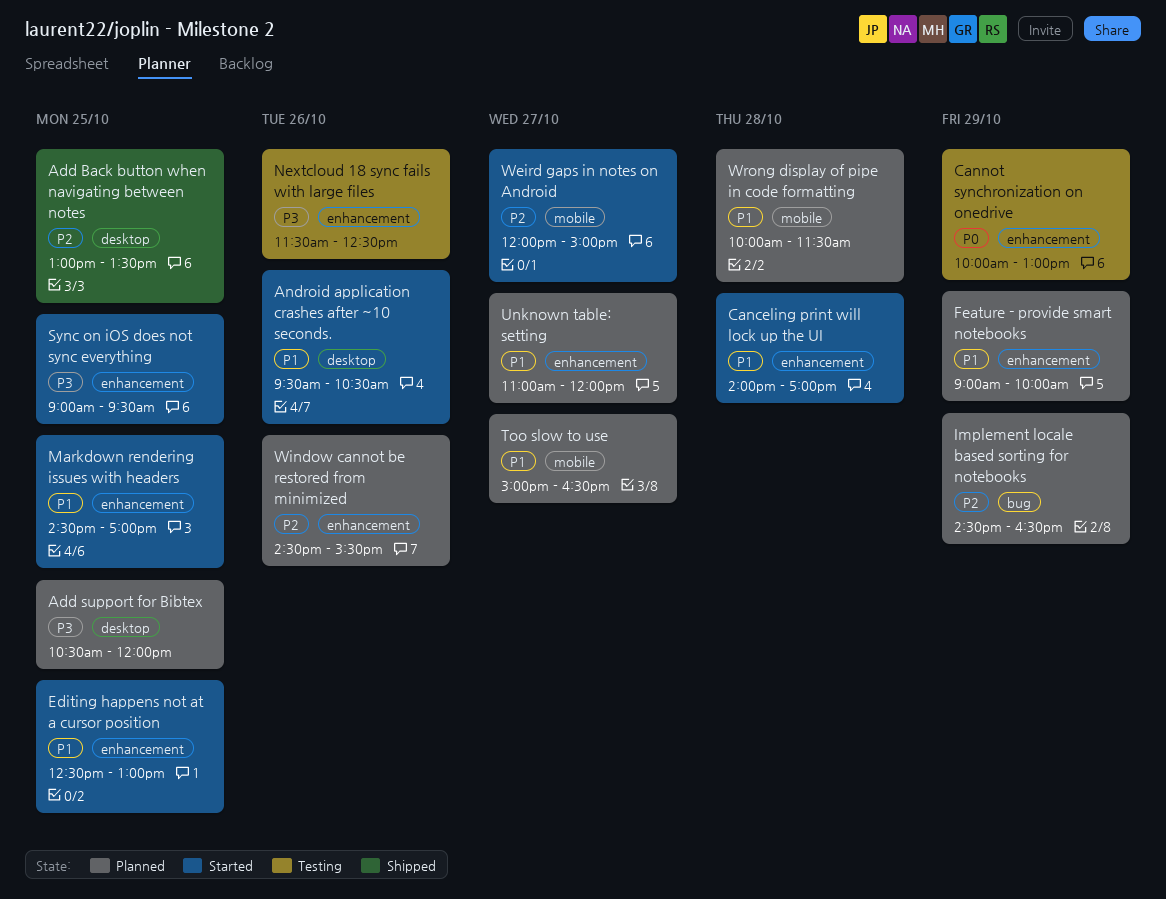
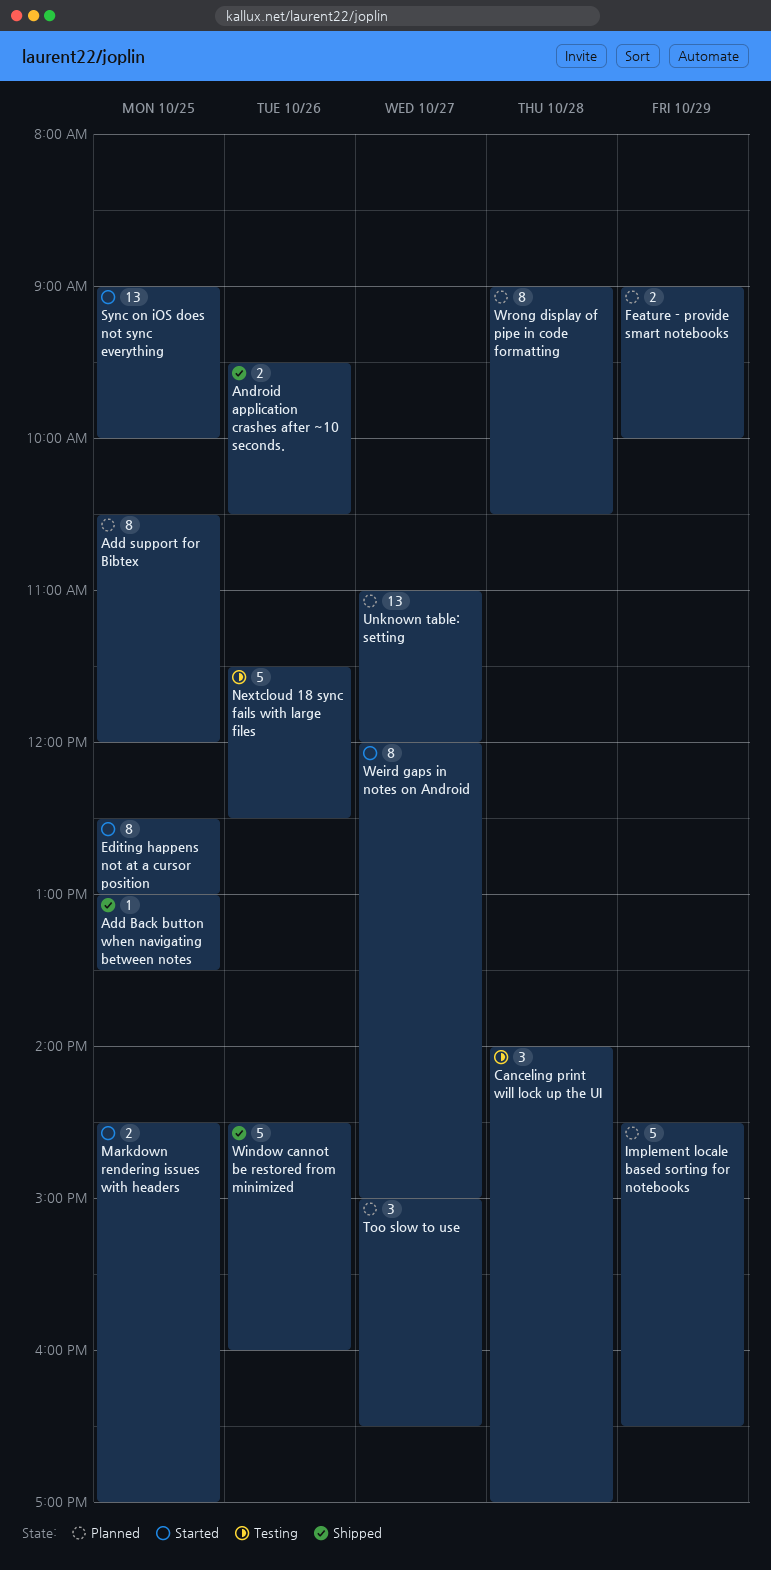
Android application crashes after ~10 seconds., status: Started -> Shipped
Canceling print will lock up the UI, status: Started -> Testing
Cannot synchronization on onedrive: present -> none
Sync on iOS does not sync everything, ends: 09:30 -> 10:00
Window cannot be restored from minimized, status: Planned -> Shipped
Window cannot be restored from minimized, ends: 15:30 -> 16:00
Wrong display of pipe in code formatting, begins: 10:00 -> 09:00
Wrong display of pipe in code formatting, ends: 11:30 -> 10:30

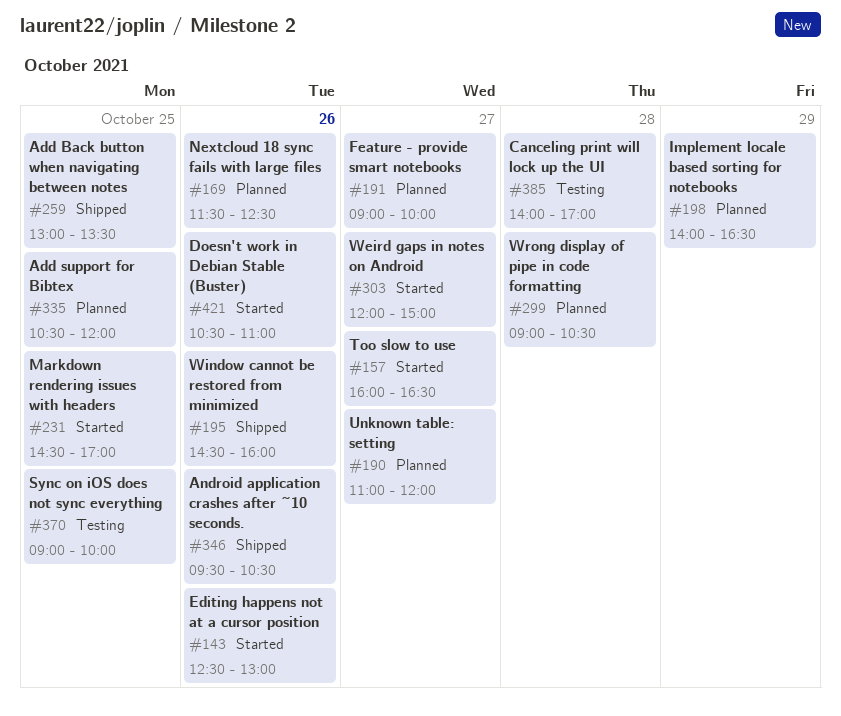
Doesn't work in Debian Stable (Buster): none -> present
Editing happens not at a cursor position, day: Oct 25 -> Oct 26
Feature - provide smart notebooks, day: Oct 29 -> Oct 27
Implement locale based sorting for notebooks, begins: 14:30 -> 14:00
Nextcloud 18 sync fails with large files, status: Testing -> Planned
Sync on iOS does not sync everything, status: Started -> Testing
Too slow to use, status: Planned -> Started
Too slow to use, begins: 15:00 -> 16:00

